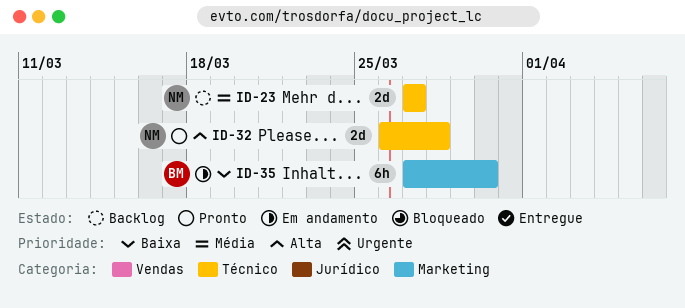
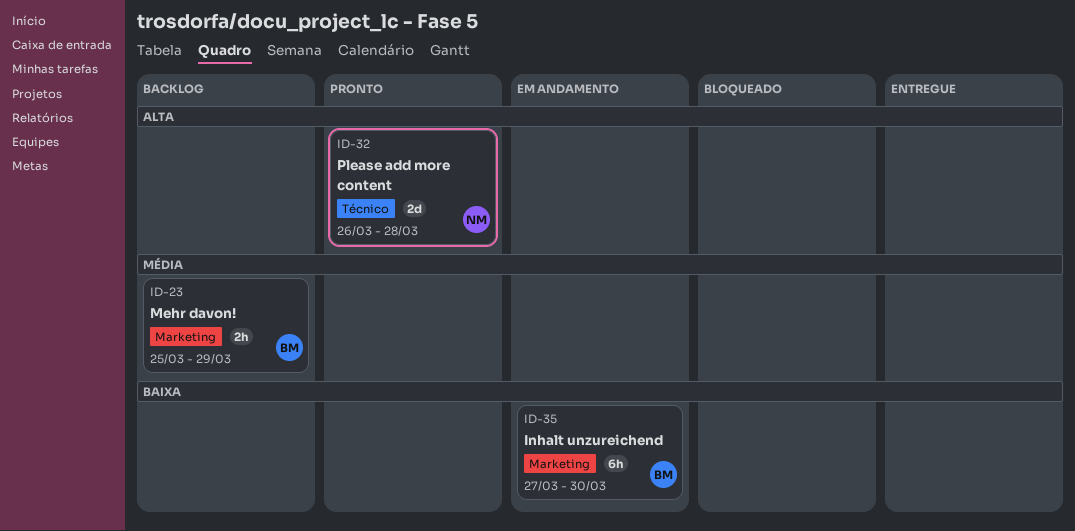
ID-23, owner: NM -> BM
ID-23, label: Técnico -> Marketing
ID-23, estimate: 2d -> 2h
ID-23, start: Mar 27 -> Mar 25
ID-23, due: Mar 27 -> Mar 29

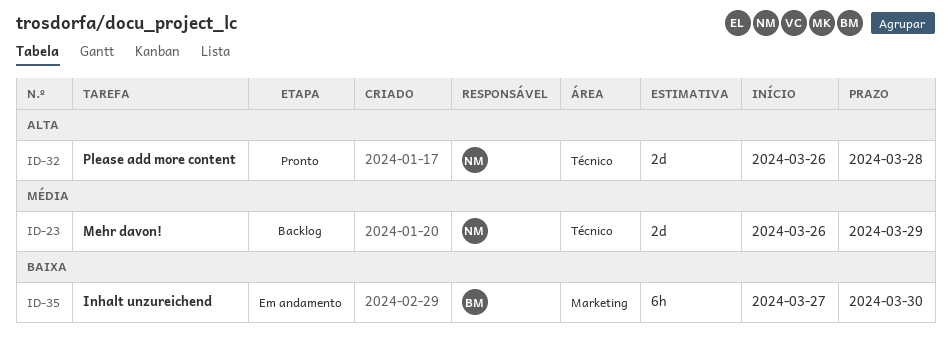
ID-23, owner: BM -> NM
ID-23, label: Marketing -> Técnico
ID-23, estimate: 2h -> 2d
ID-23, start: Mar 25 -> Mar 26

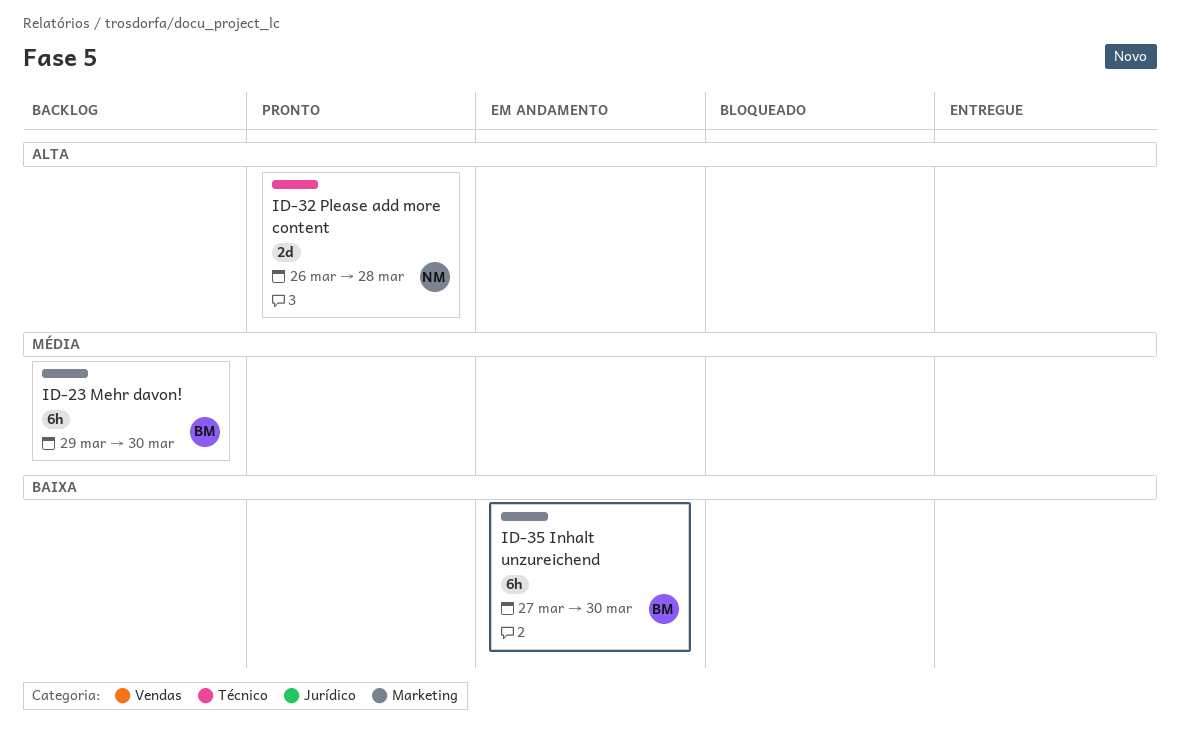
ID-23, owner: NM -> BM
ID-23, label: Técnico -> Marketing
ID-23, estimate: 2d -> 6h
ID-23, start: Mar 26 -> Mar 29
ID-23, due: Mar 29 -> Mar 30

